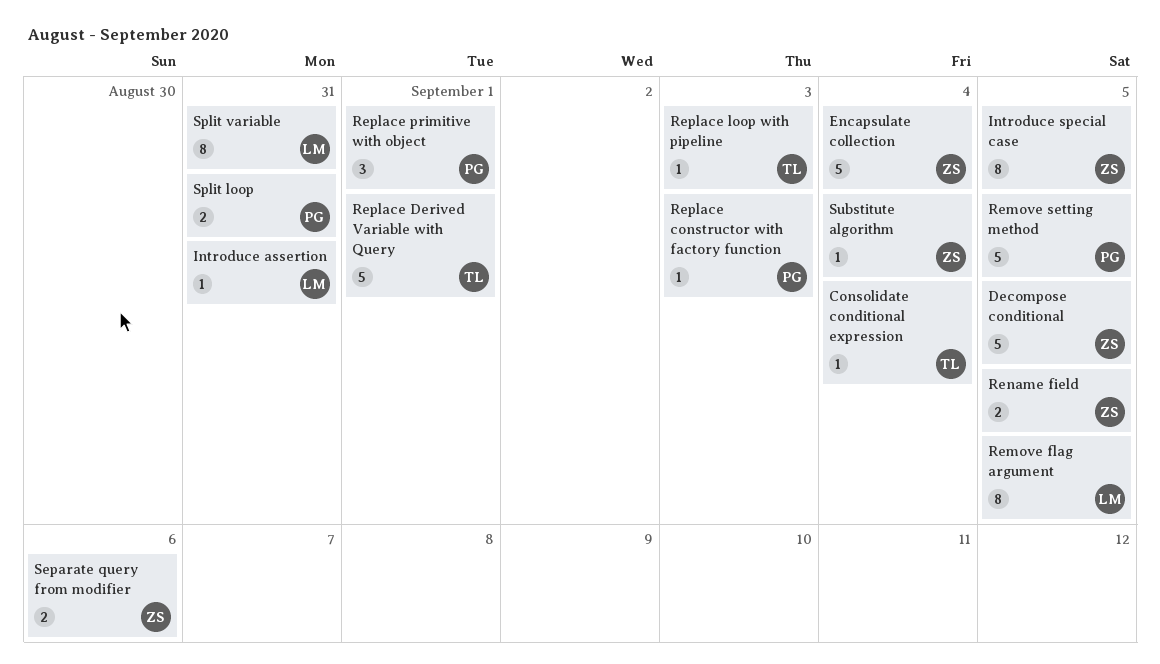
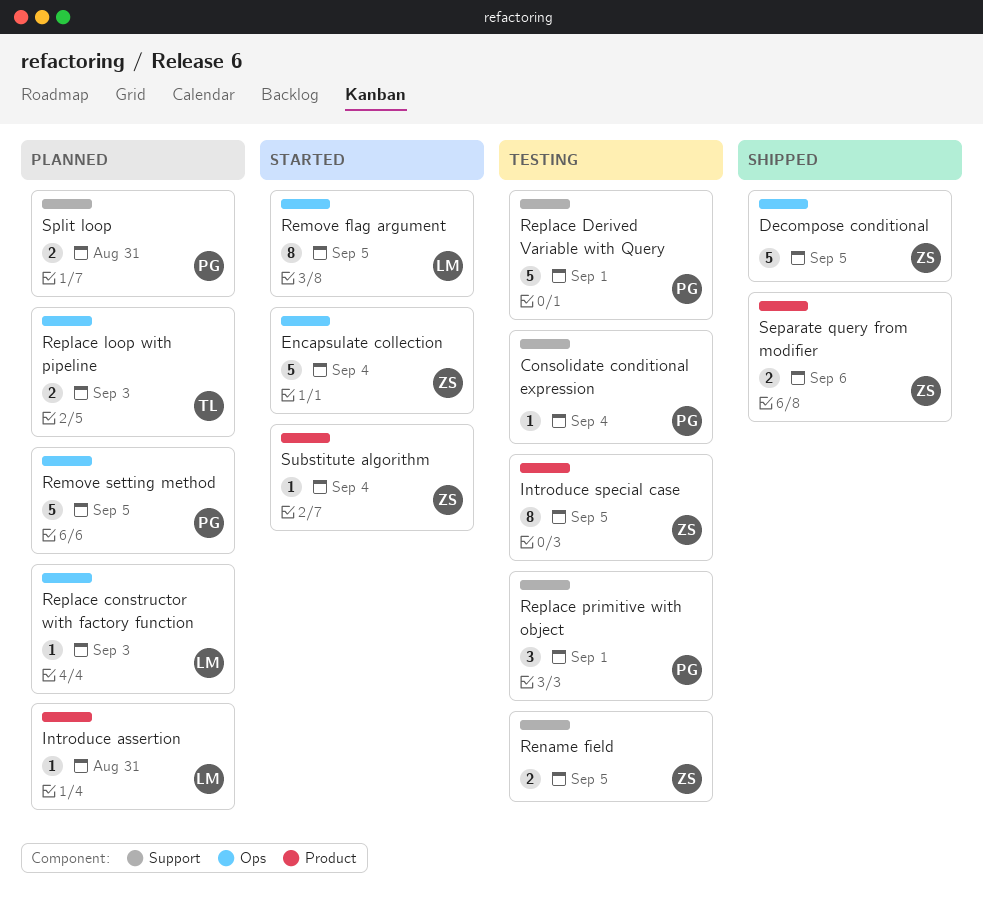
Consolidate conditional expression, owner: TL -> PG
Replace constructor with factory function, owner: PG -> LM
Replace Derived Variable with Query, owner: TL -> PG
Replace loop with pipeline, estimate: 1 -> 2
Split variable: present -> none

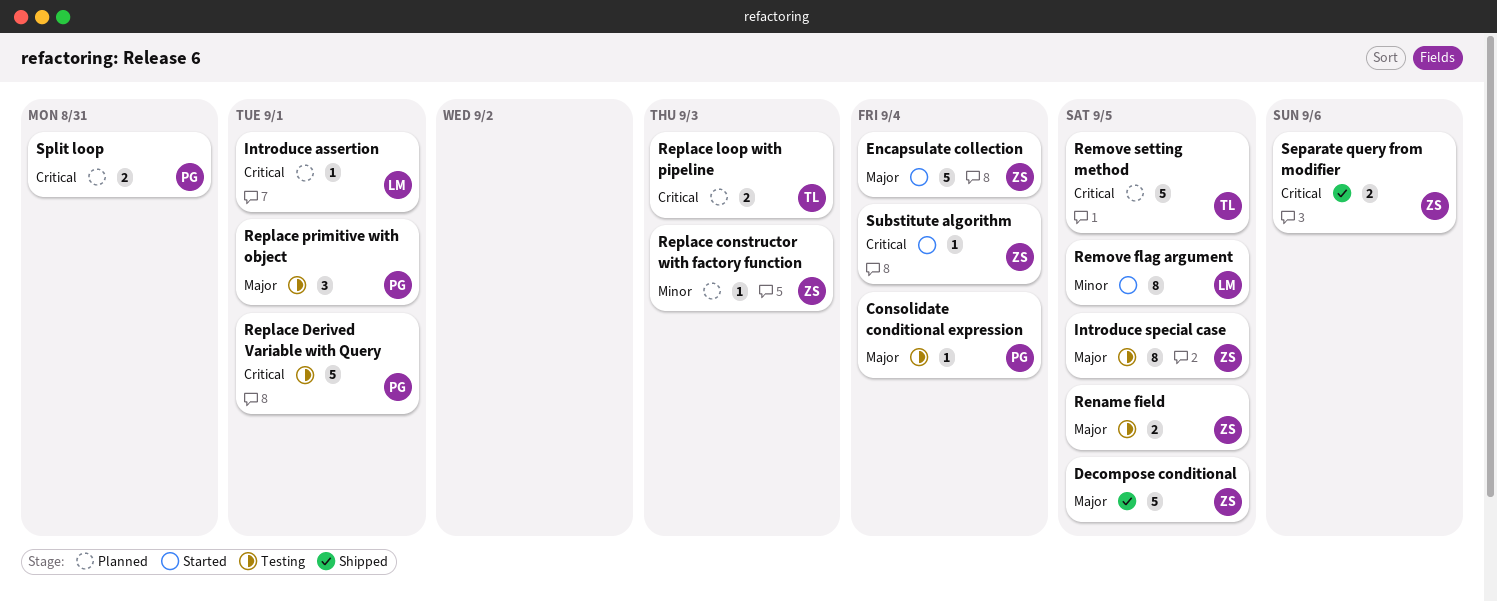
Introduce assertion, due: Aug 31 -> Sep 1
Remove setting method, owner: PG -> TL
Replace constructor with factory function, owner: LM -> ZS

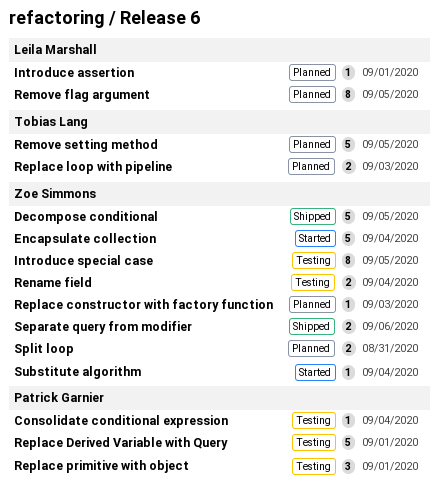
Remove flag argument, status: Started -> Planned
Rename field, due: Sep 5 -> Sep 4
Split loop, owner: Patrick Garnier -> Zoe Simmons

